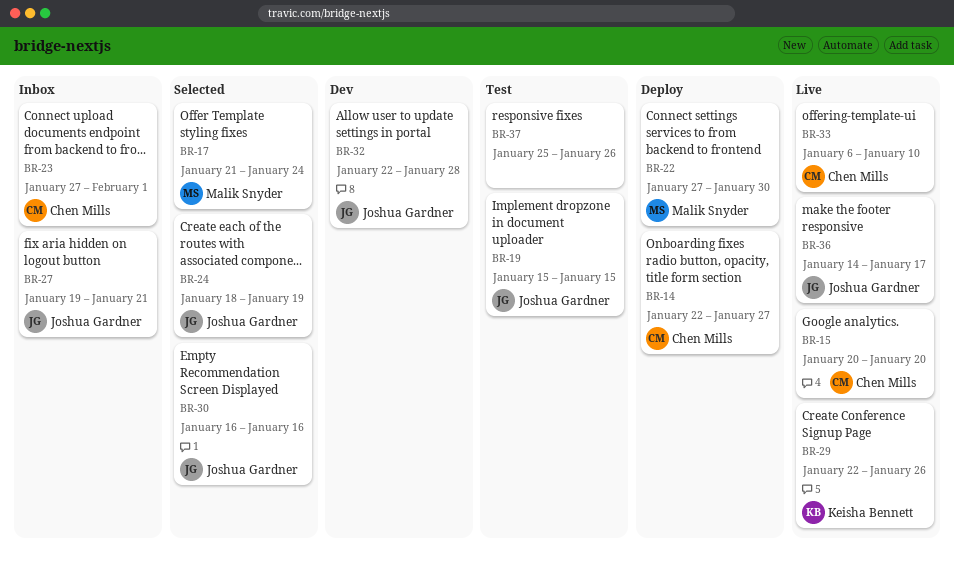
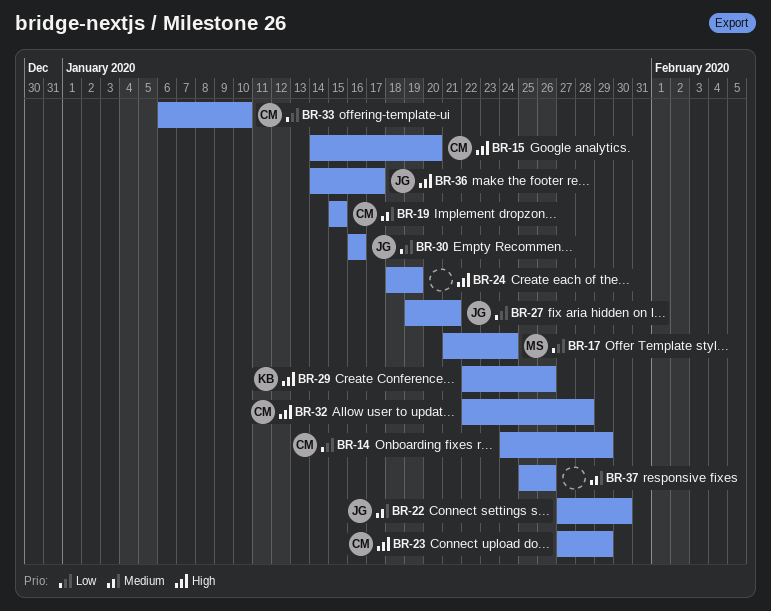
BR-14, start: Jan 22 -> Jan 24
BR-14, due: Jan 27 -> Jan 29
BR-15, start: Jan 20 -> Jan 14
BR-19, owner: Joshua Gardner -> Chen Mills
BR-22, owner: Malik Snyder -> Joshua Gardner
BR-23, due: Feb 1 -> Jan 29
BR-24, owner: Joshua Gardner -> none
BR-32, owner: Joshua Gardner -> Chen Mills

